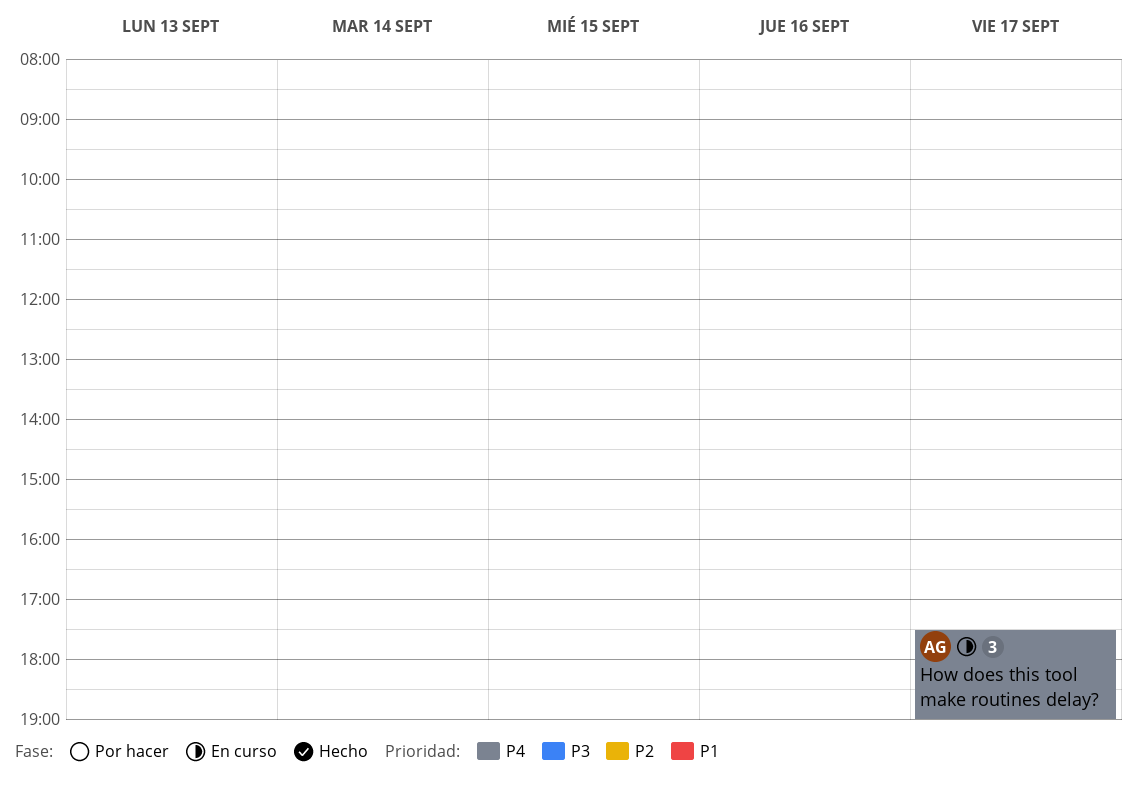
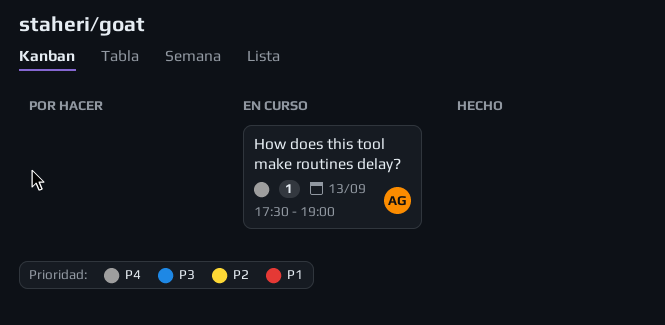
How does this tool make routines delay?, estimate: 3 -> 1
How does this tool make routines delay?, day: Sep 17 -> Sep 13

